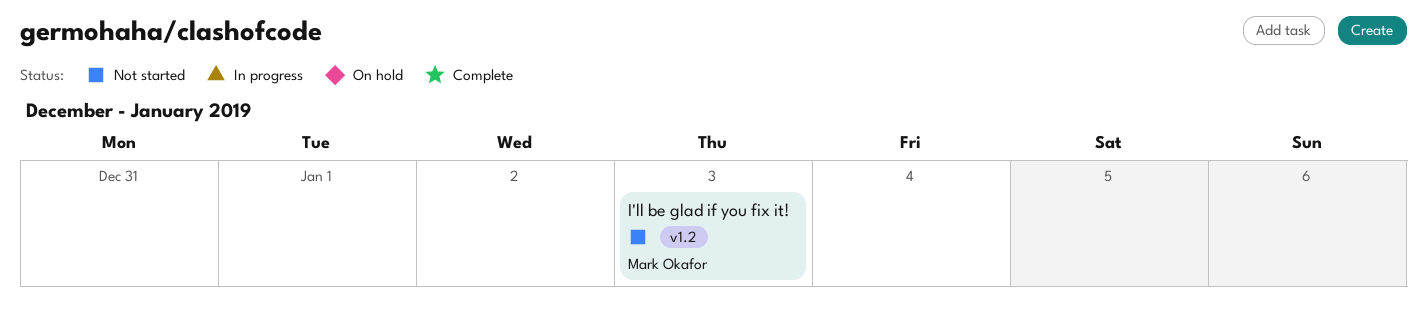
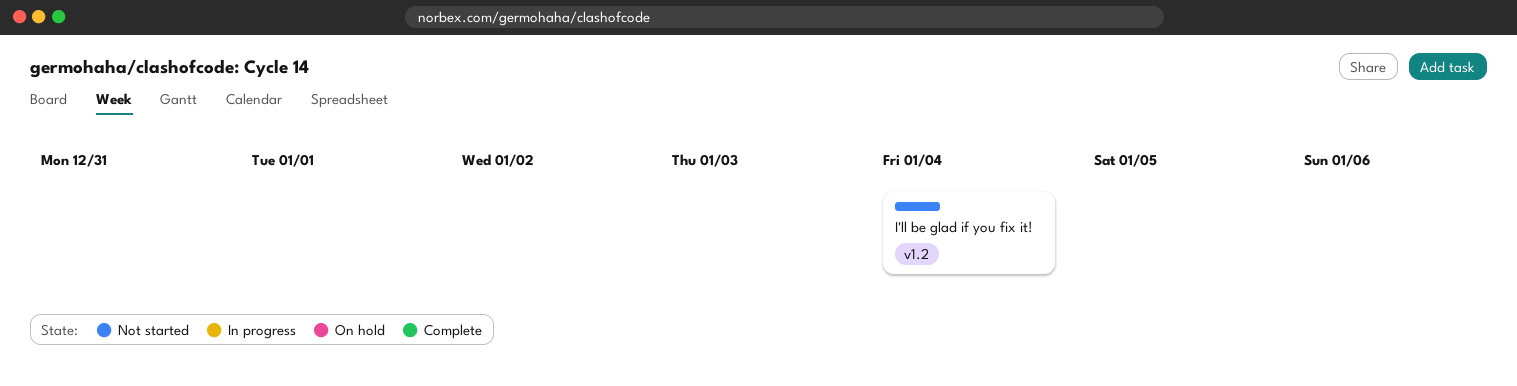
I'll be glad if you fix it!, due: Jan 3 -> Jan 4

